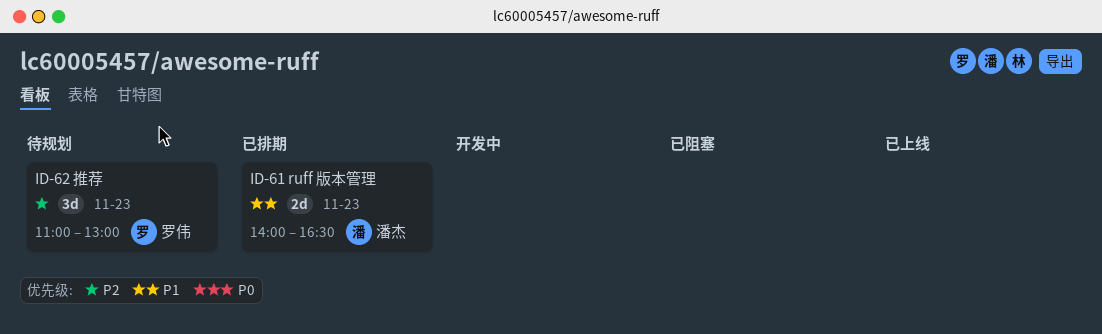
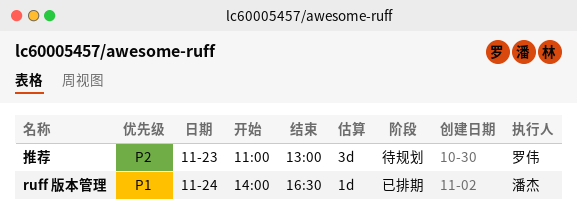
ruff 版本管理, estimate: 2d -> 1d
ruff 版本管理, day: Nov 23 -> Nov 24

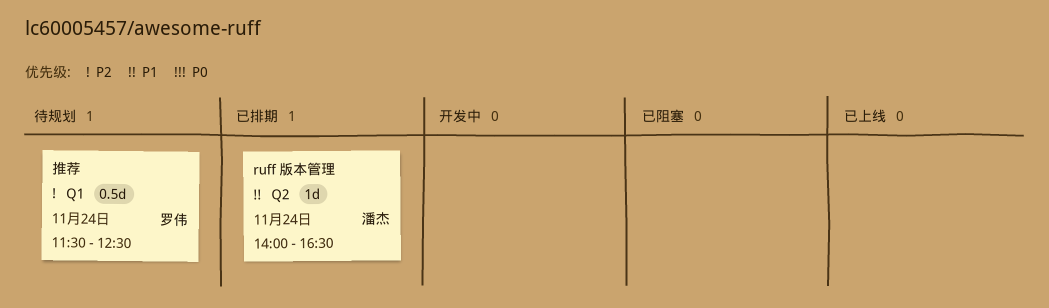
推荐, estimate: 3d -> 0.5d
推荐, day: Nov 23 -> Nov 24
推荐, begins: 11:00 -> 11:30
推荐, ends: 13:00 -> 12:30

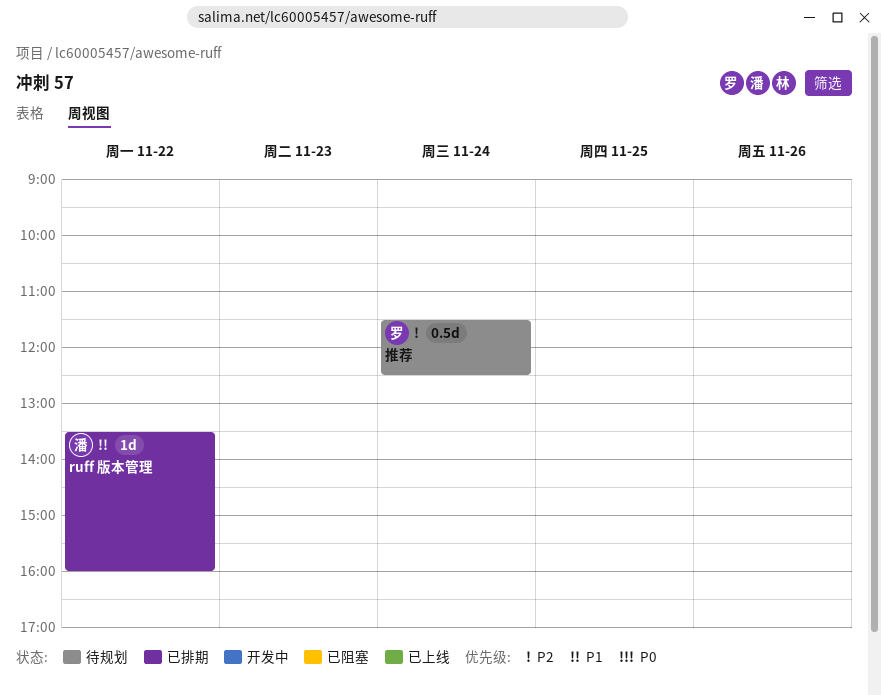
ruff 版本管理, day: Nov 24 -> Nov 22
ruff 版本管理, begins: 14:00 -> 13:30
ruff 版本管理, ends: 16:30 -> 16:00

